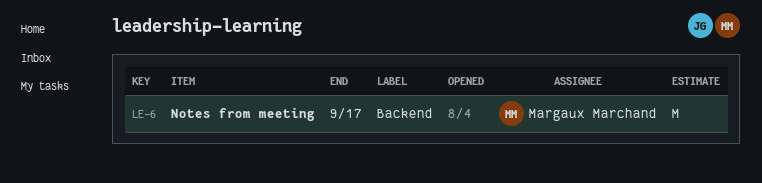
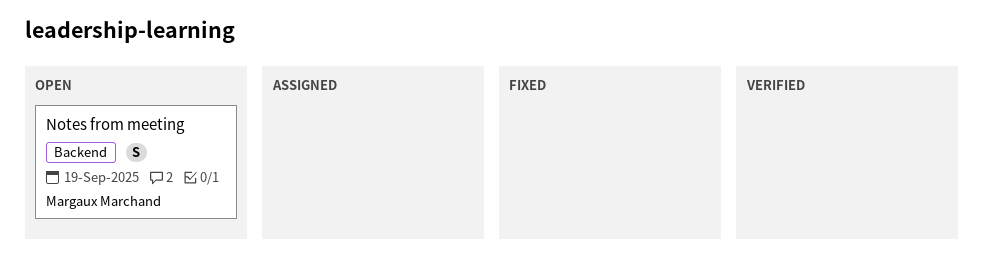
Notes from meeting, estimate: M -> S
Notes from meeting, due: Sep 17 -> Sep 19

